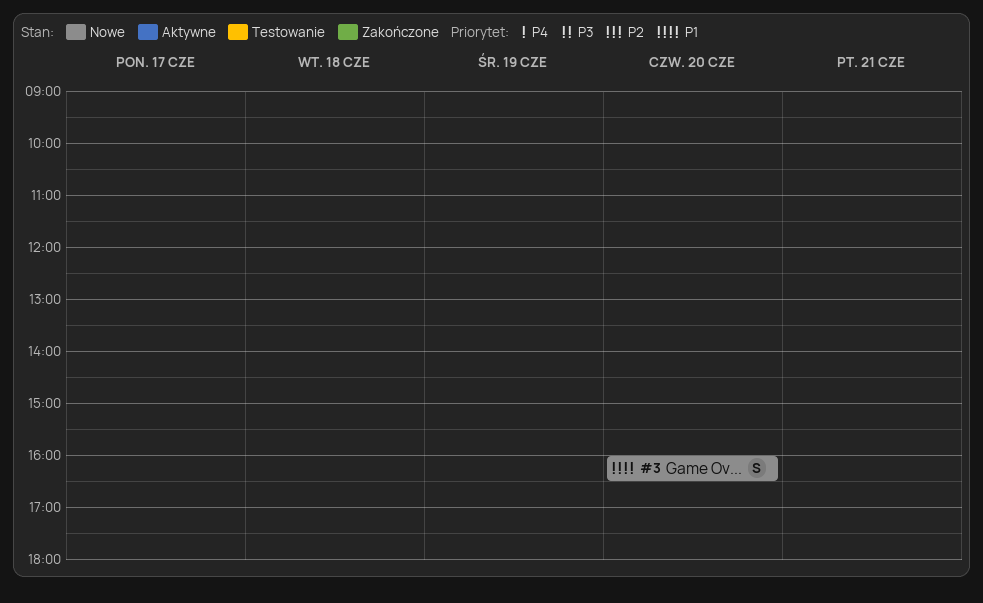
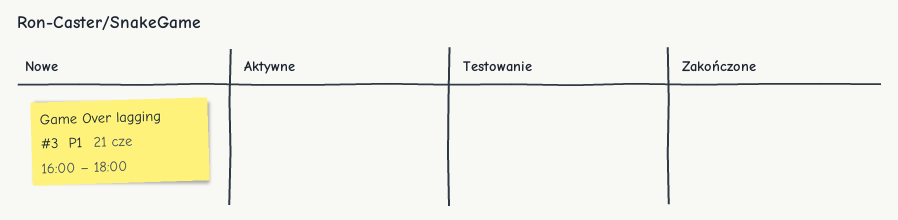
#3, day: Jun 20 -> Jun 21
#3, ends: 16:30 -> 18:00

